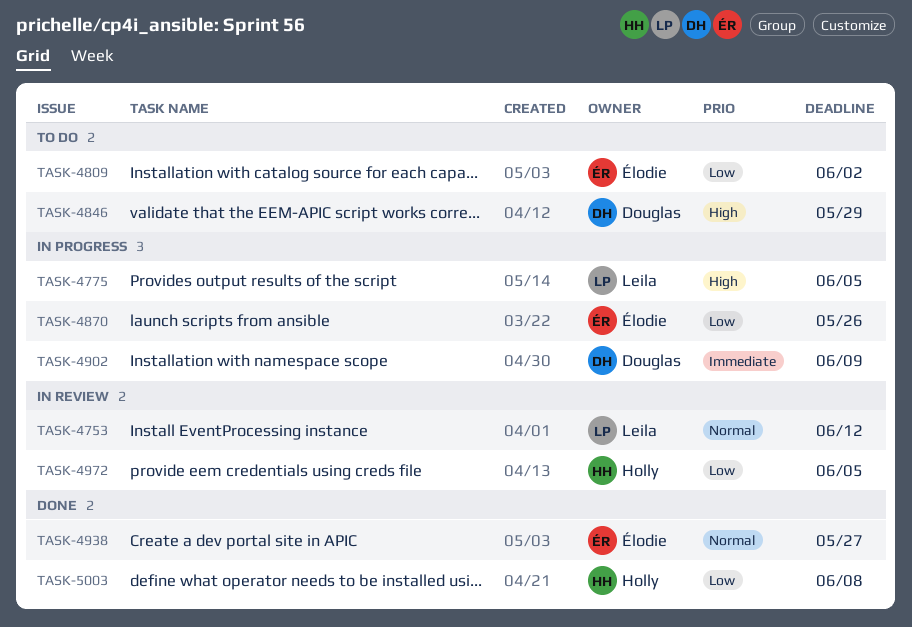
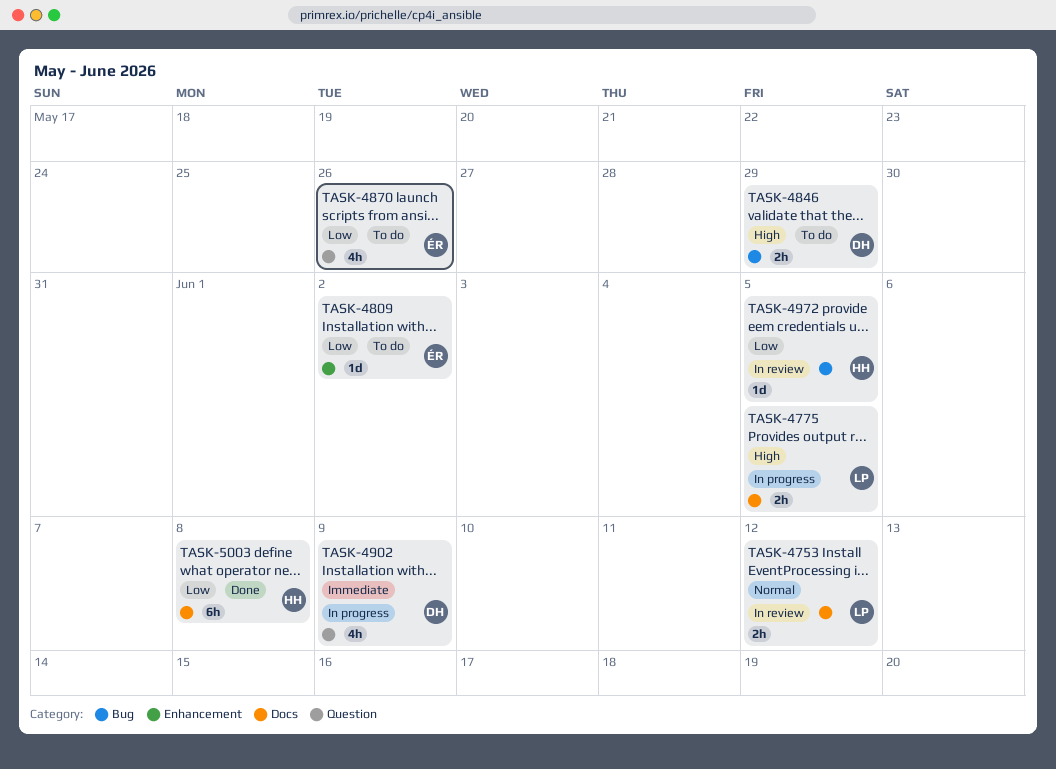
TASK-4870, status: In progress -> To do
TASK-4938: present -> none

